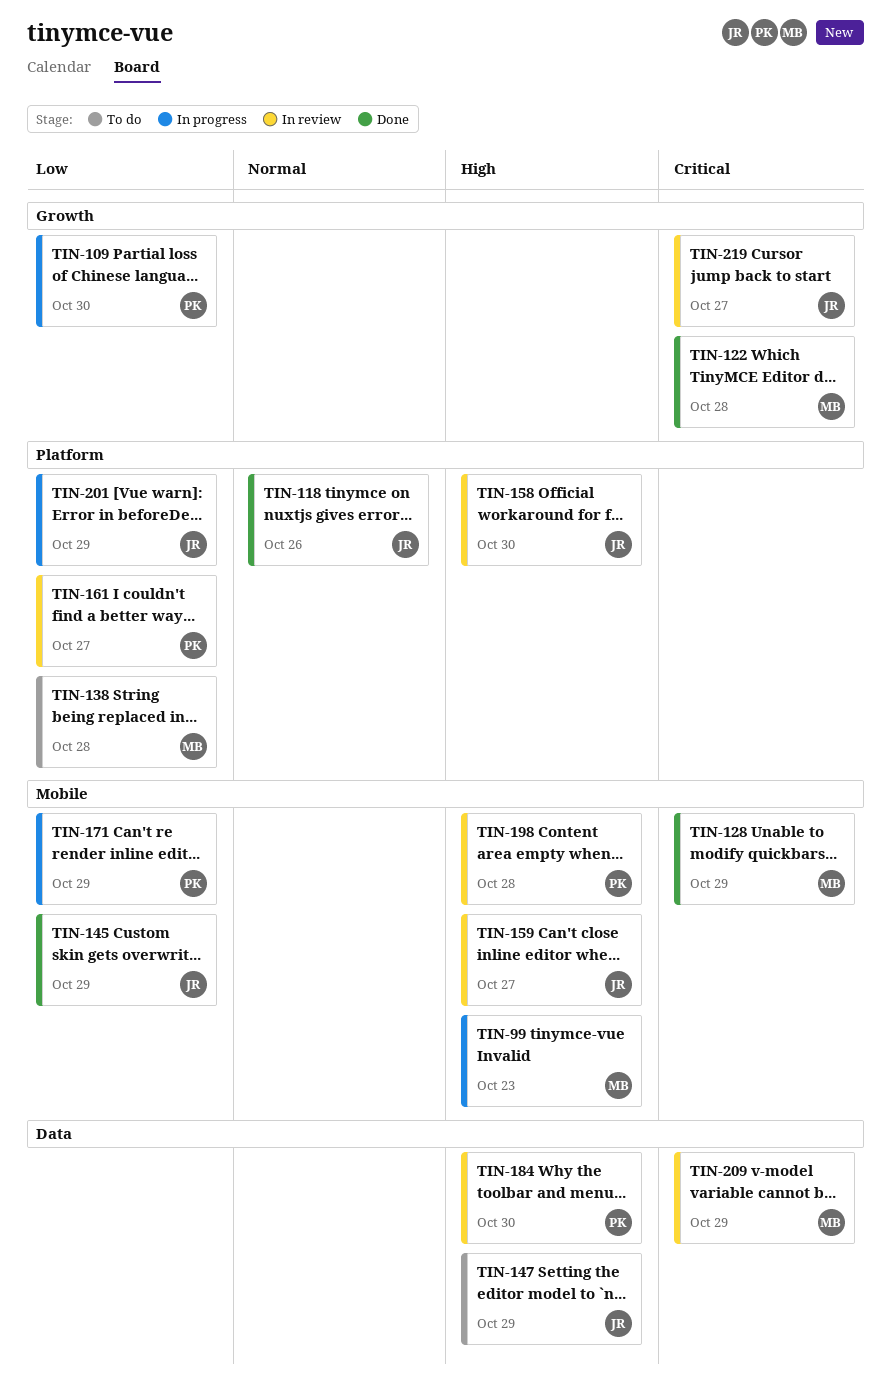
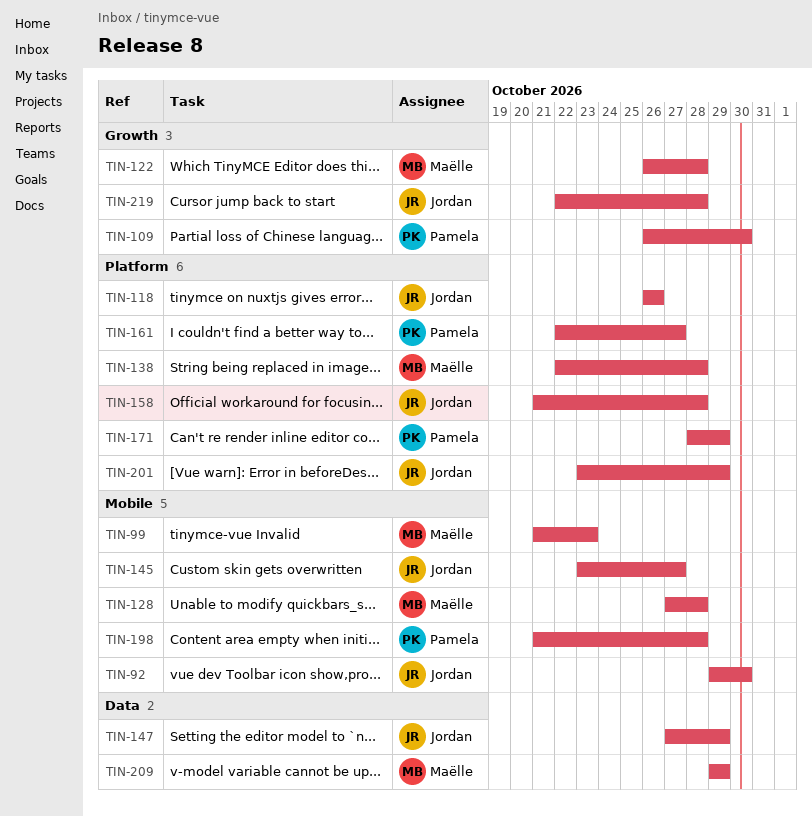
TIN-92: none -> present
TIN-128, due: Oct 29 -> Oct 28
TIN-145, due: Oct 29 -> Oct 27
TIN-158, due: Oct 30 -> Oct 28
TIN-159: present -> none
TIN-171, label: Mobile -> Platform
TIN-184: present -> none
TIN-219, due: Oct 27 -> Oct 28

